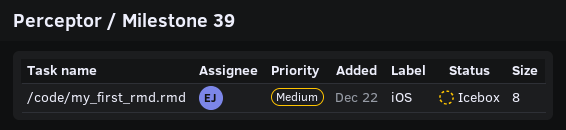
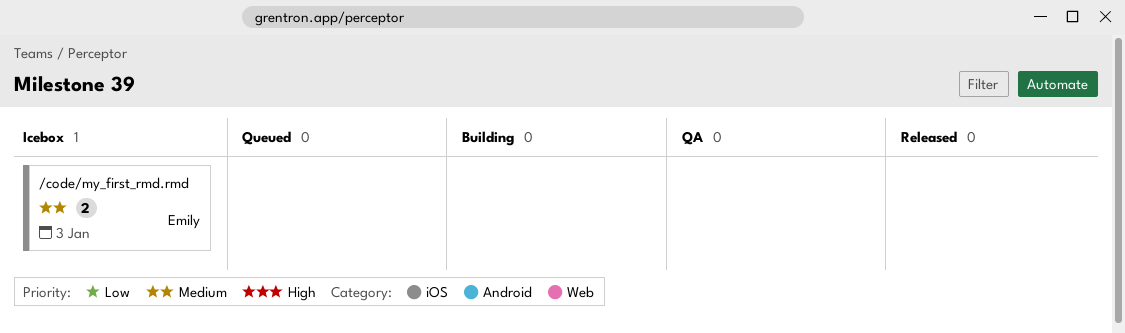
/code/my_first_rmd.rmd, estimate: 8 -> 2

